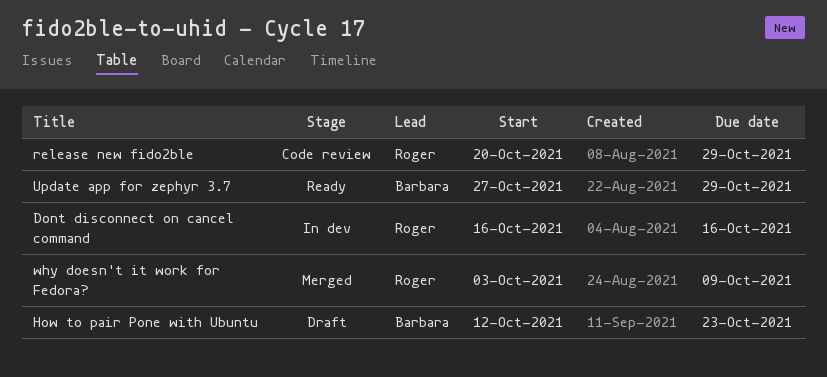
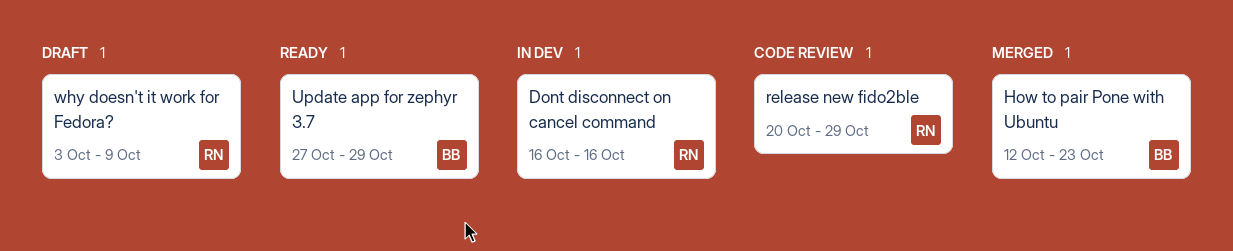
How to pair Pone with Ubuntu, status: Draft -> Merged
why doesn't it work for Fedora?, status: Merged -> Draft

